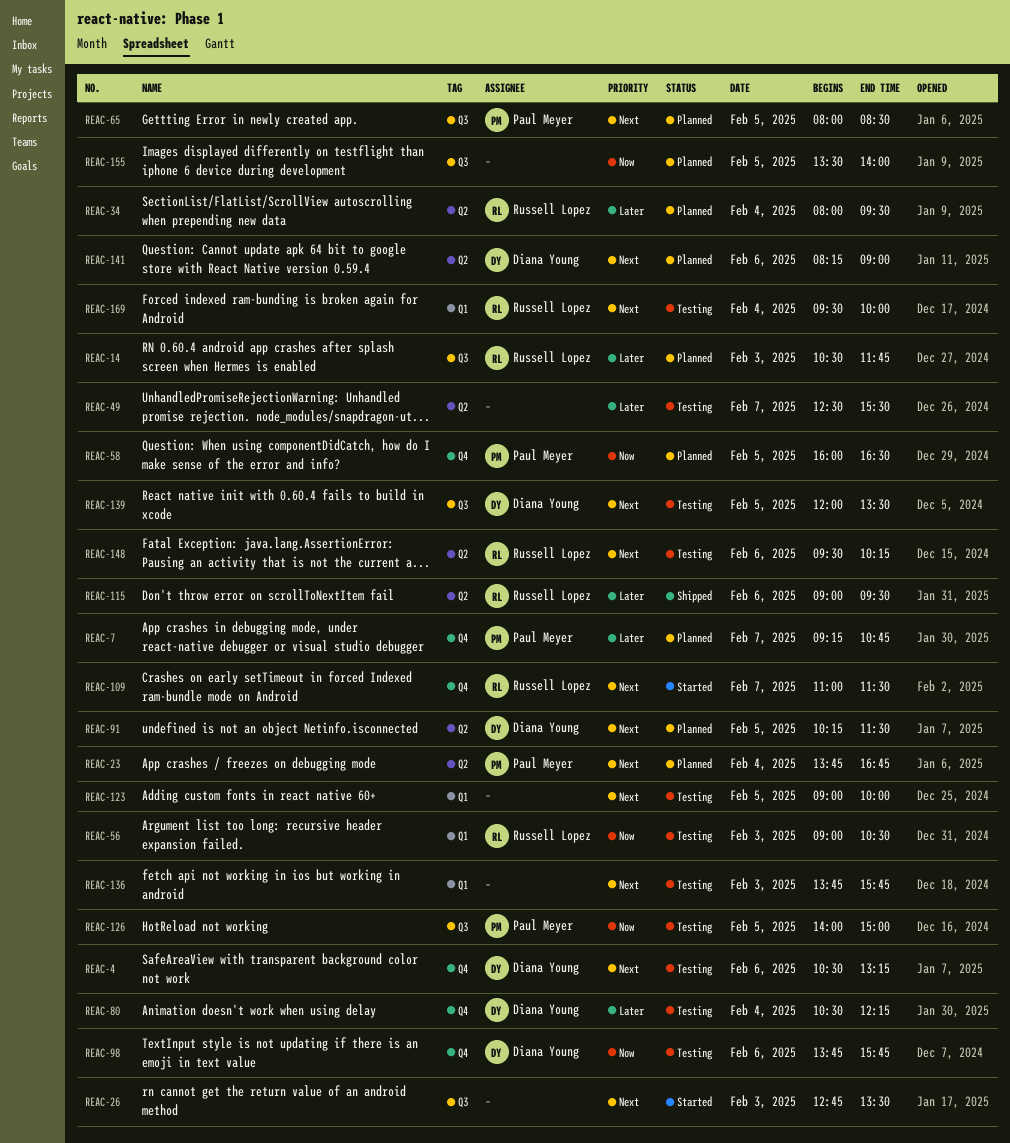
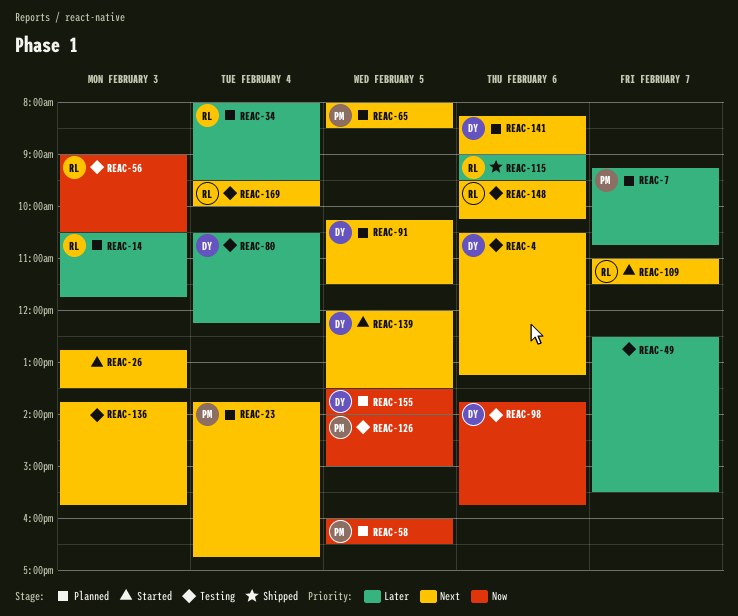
REAC-123: present -> none
REAC-139, status: Testing -> Started
REAC-155, owner: none -> Diana Young

